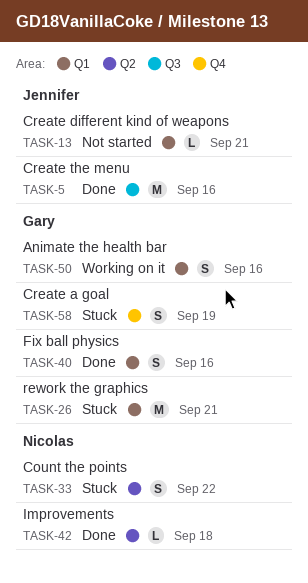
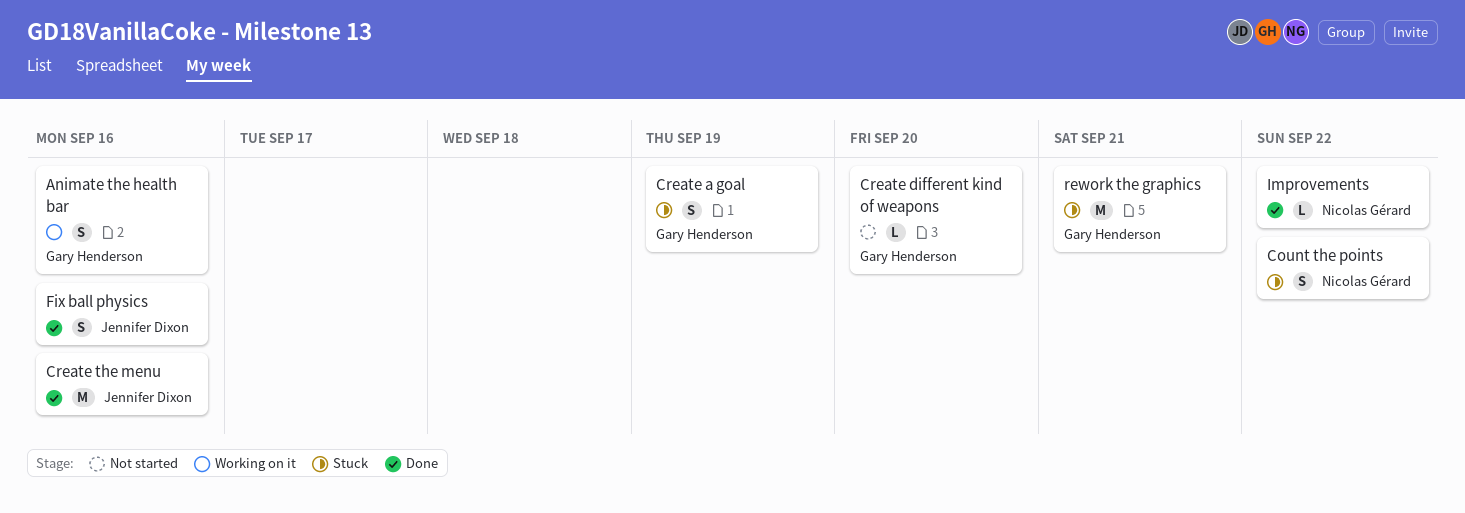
Create different kind of weapons, owner: Jennifer Dixon -> Gary Henderson
Create different kind of weapons, due: Sep 21 -> Sep 20
Fix ball physics, owner: Gary Henderson -> Jennifer Dixon
Improvements, due: Sep 18 -> Sep 22

